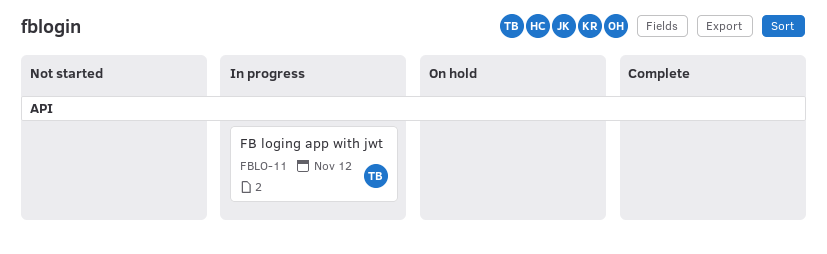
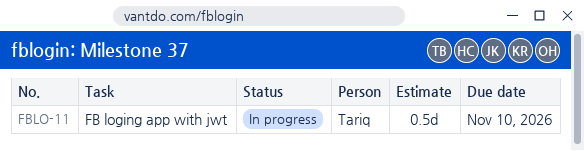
FBLO-11, due: Nov 12 -> Nov 10

